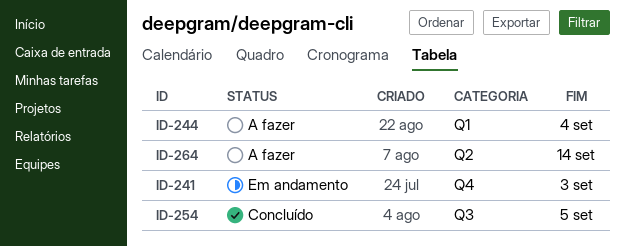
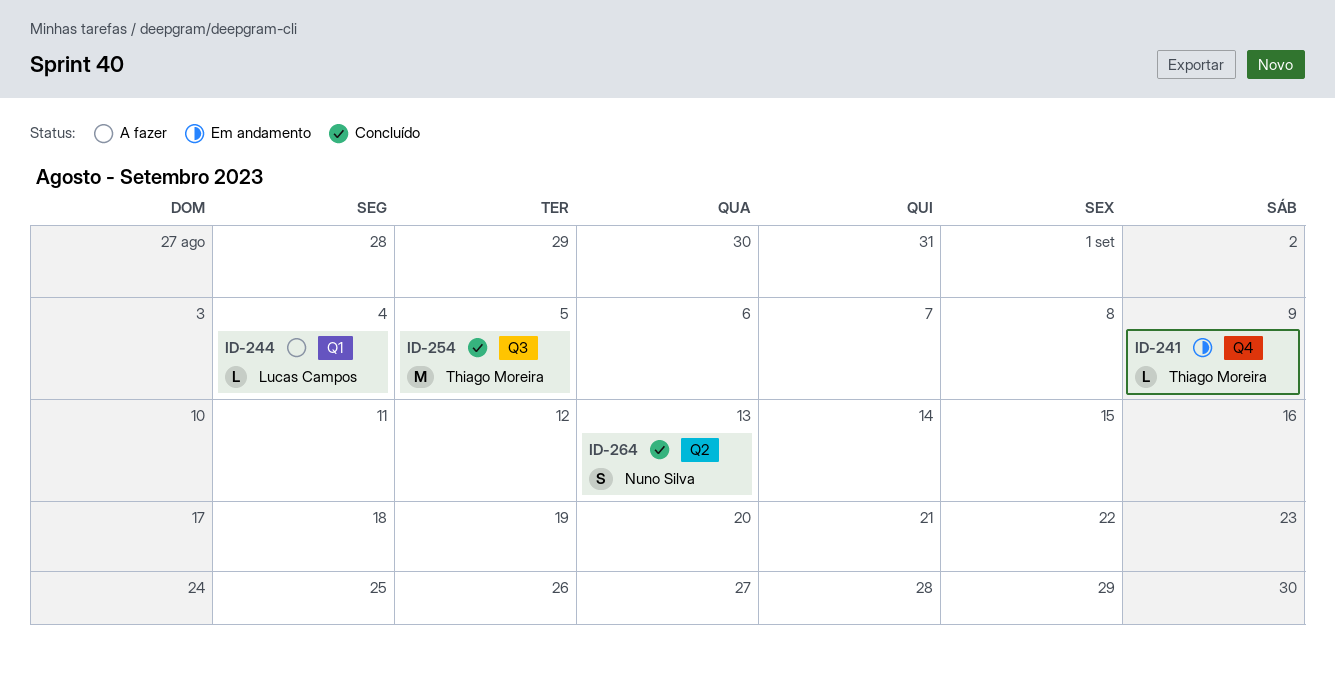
ID-241, due: Sep 3 -> Sep 9
ID-264, status: A fazer -> Concluído
ID-264, due: Sep 14 -> Sep 13

